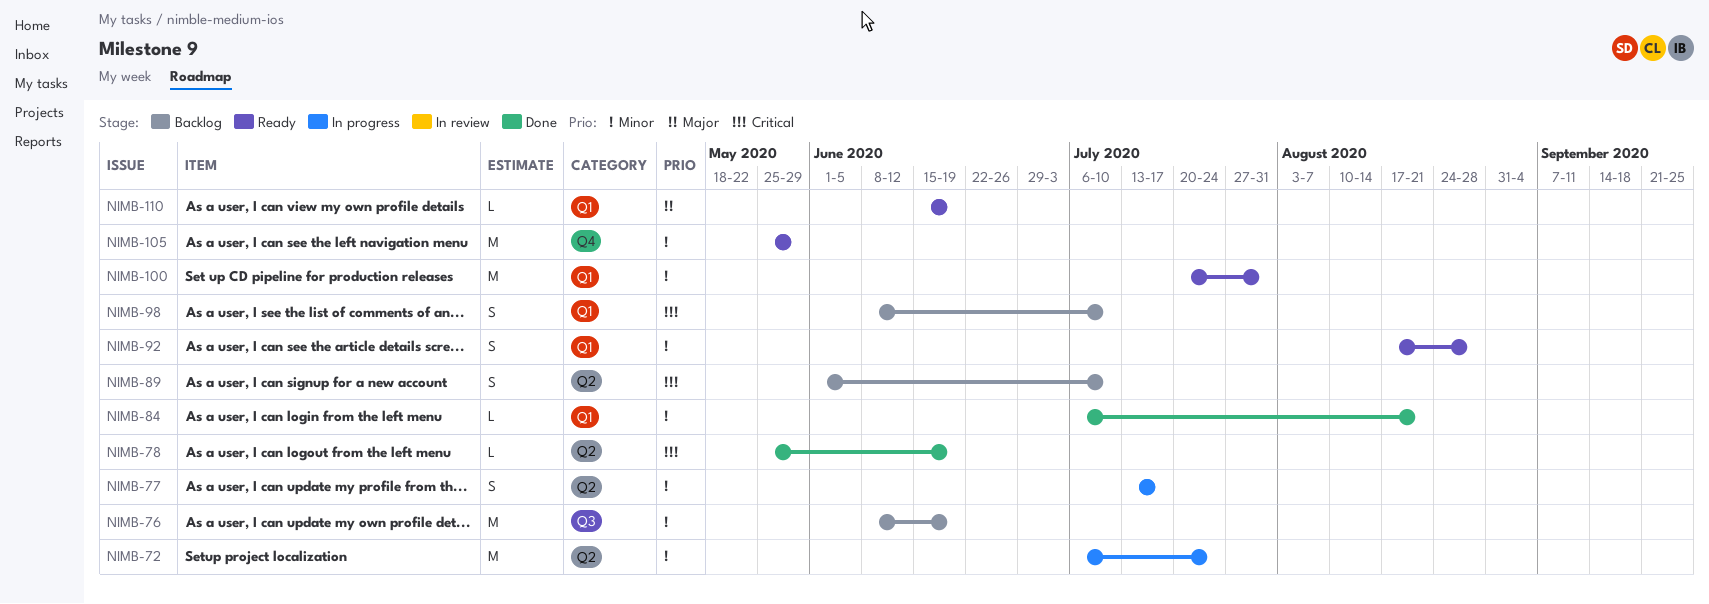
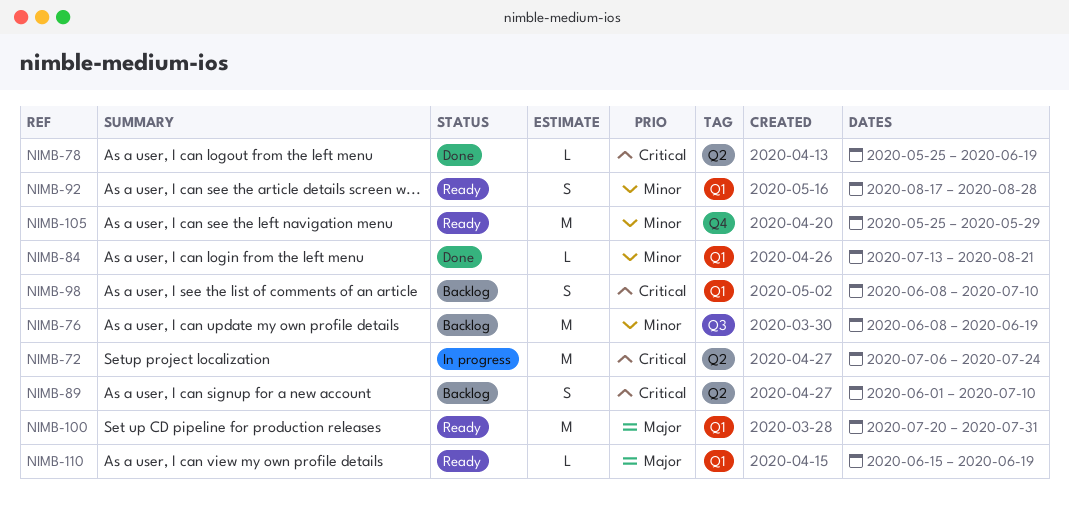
NIMB-72, priority: Minor -> Critical
NIMB-77: present -> none
NIMB-84, start: Jul 6 -> Jul 13
NIMB-100, priority: Minor -> Major

